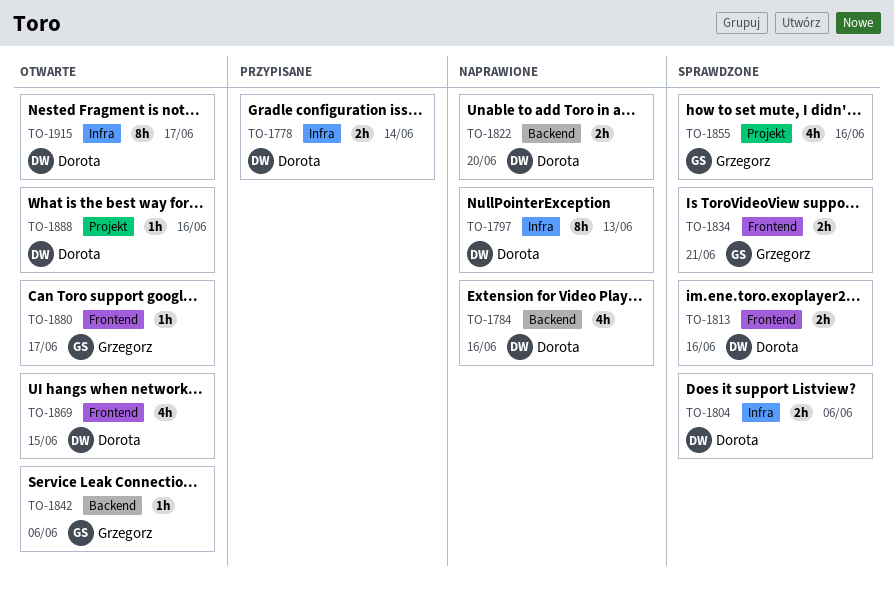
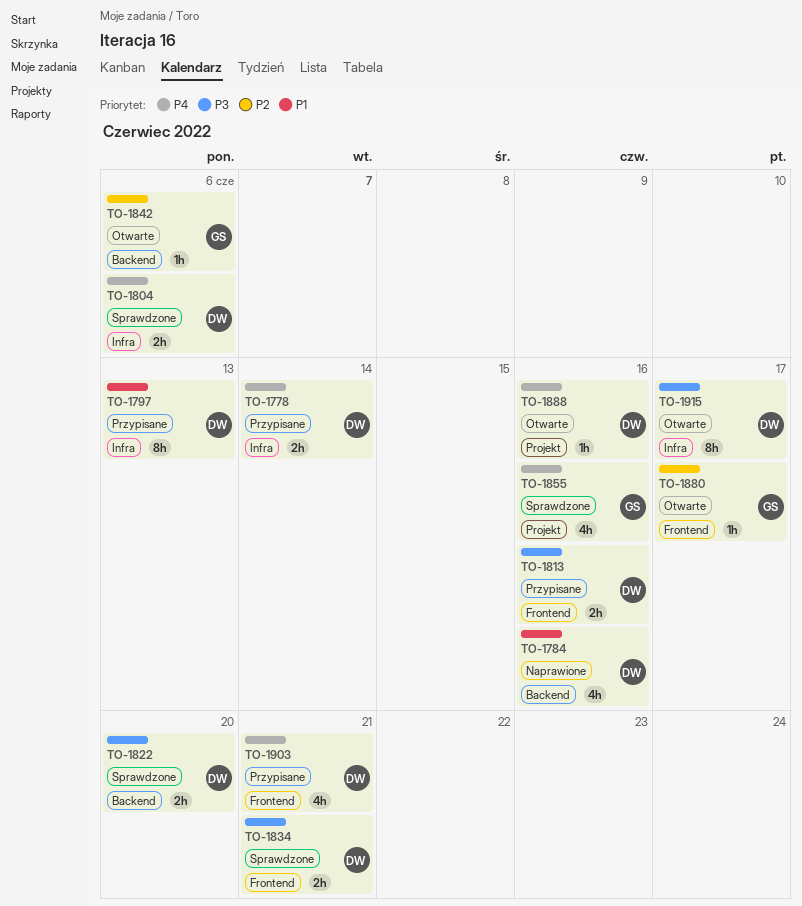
TO-1797, status: Naprawione -> Przypisane
TO-1813, status: Sprawdzone -> Przypisane
TO-1822, status: Naprawione -> Sprawdzone
TO-1834, owner: Grzegorz -> Dorota
TO-1869: present -> none
TO-1903: none -> present

